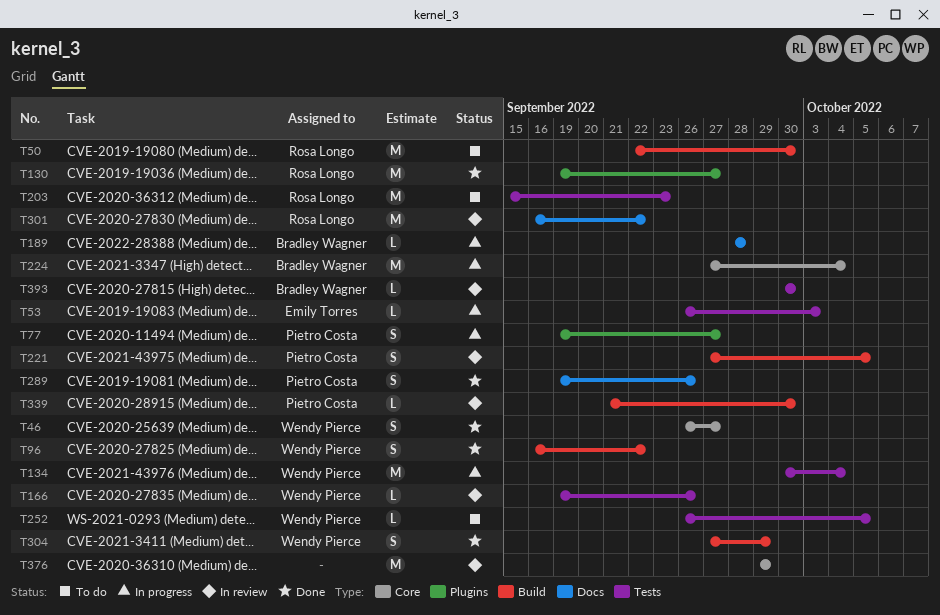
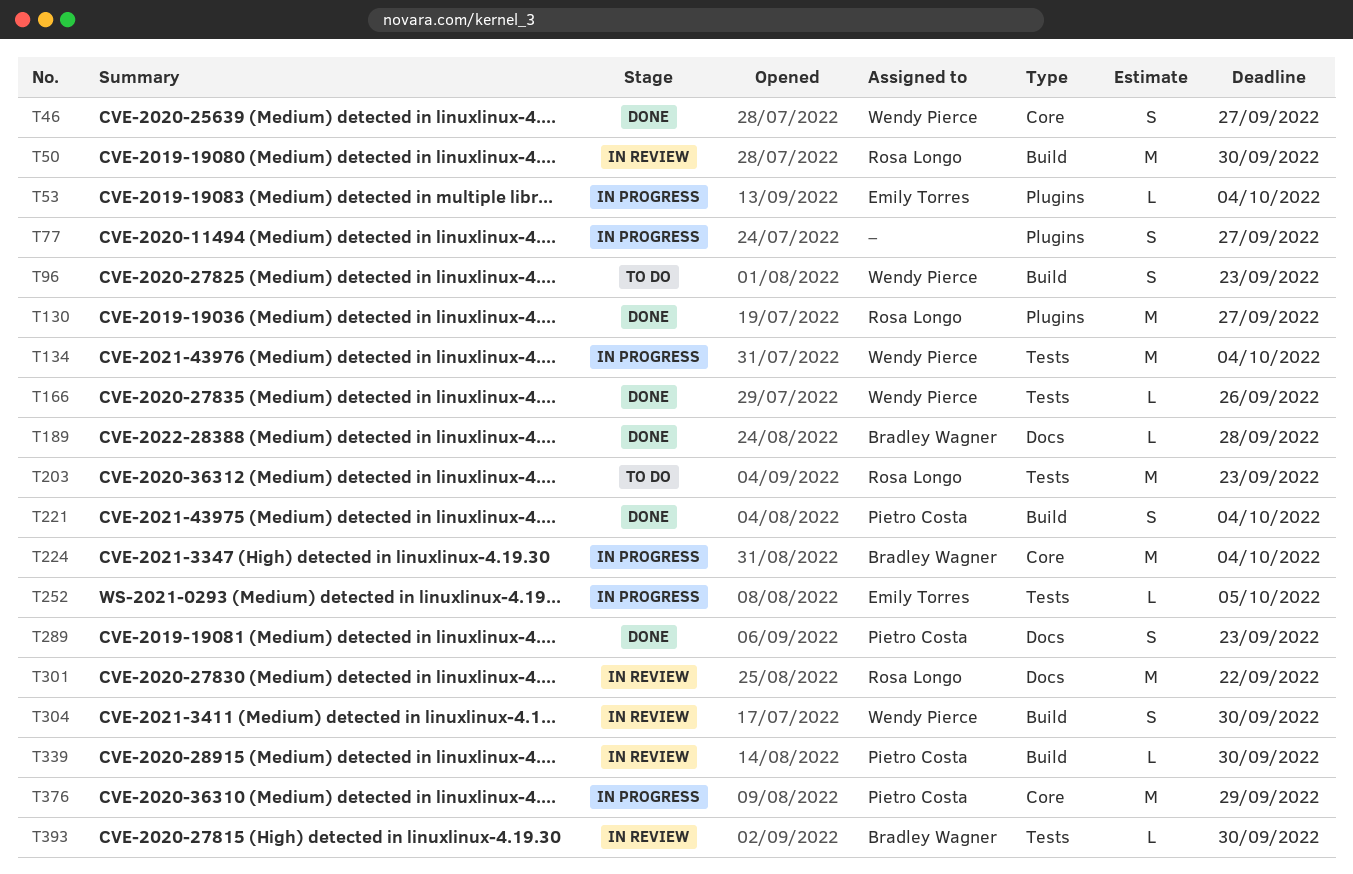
T50, status: To do -> In review
T53, label: Tests -> Plugins
T53, due: Oct 3 -> Oct 4
T77, owner: Pietro Costa -> none
T96, status: Done -> To do
T96, due: Sep 22 -> Sep 23
T166, status: In review -> Done
T189, status: In progress -> Done
T221, status: In review -> Done
T221, due: Oct 5 -> Oct 4
T252, status: To do -> In progress
T252, owner: Wendy Pierce -> Emily Torres
T289, due: Sep 26 -> Sep 23
T304, status: Done -> In review
T304, due: Sep 29 -> Sep 30
T376, status: In review -> In progress
T376, owner: none -> Pietro Costa

